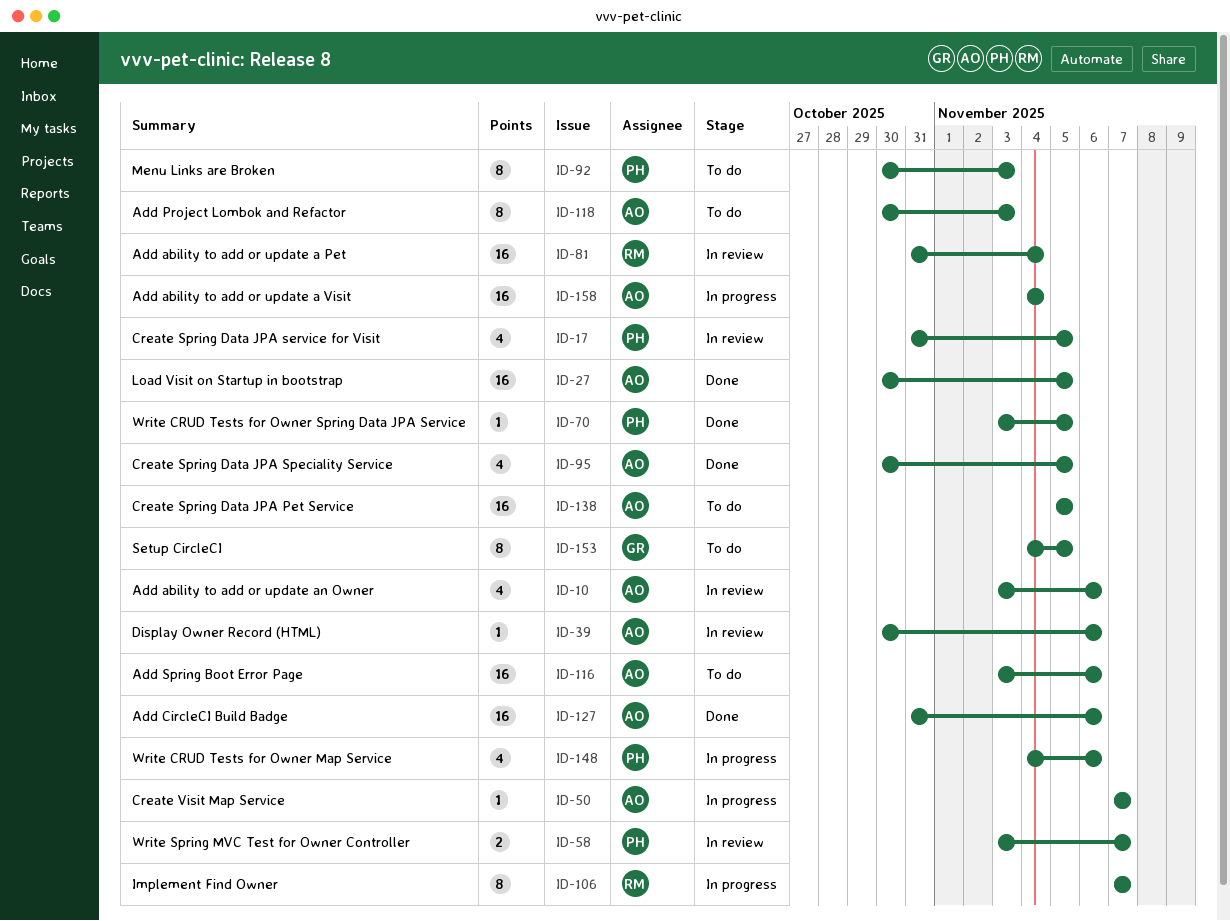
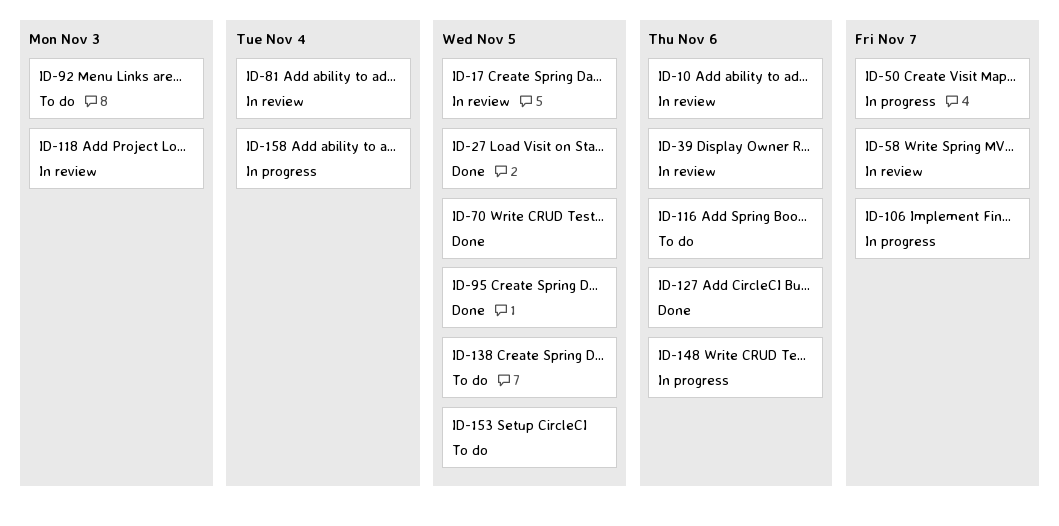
ID-118, status: To do -> In review

